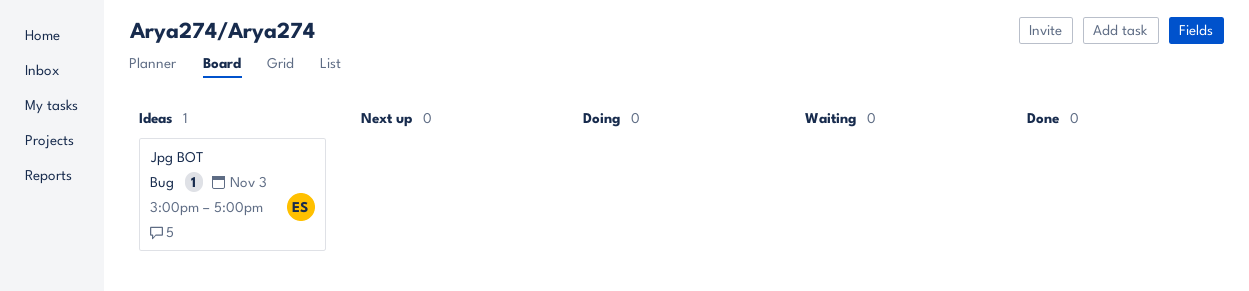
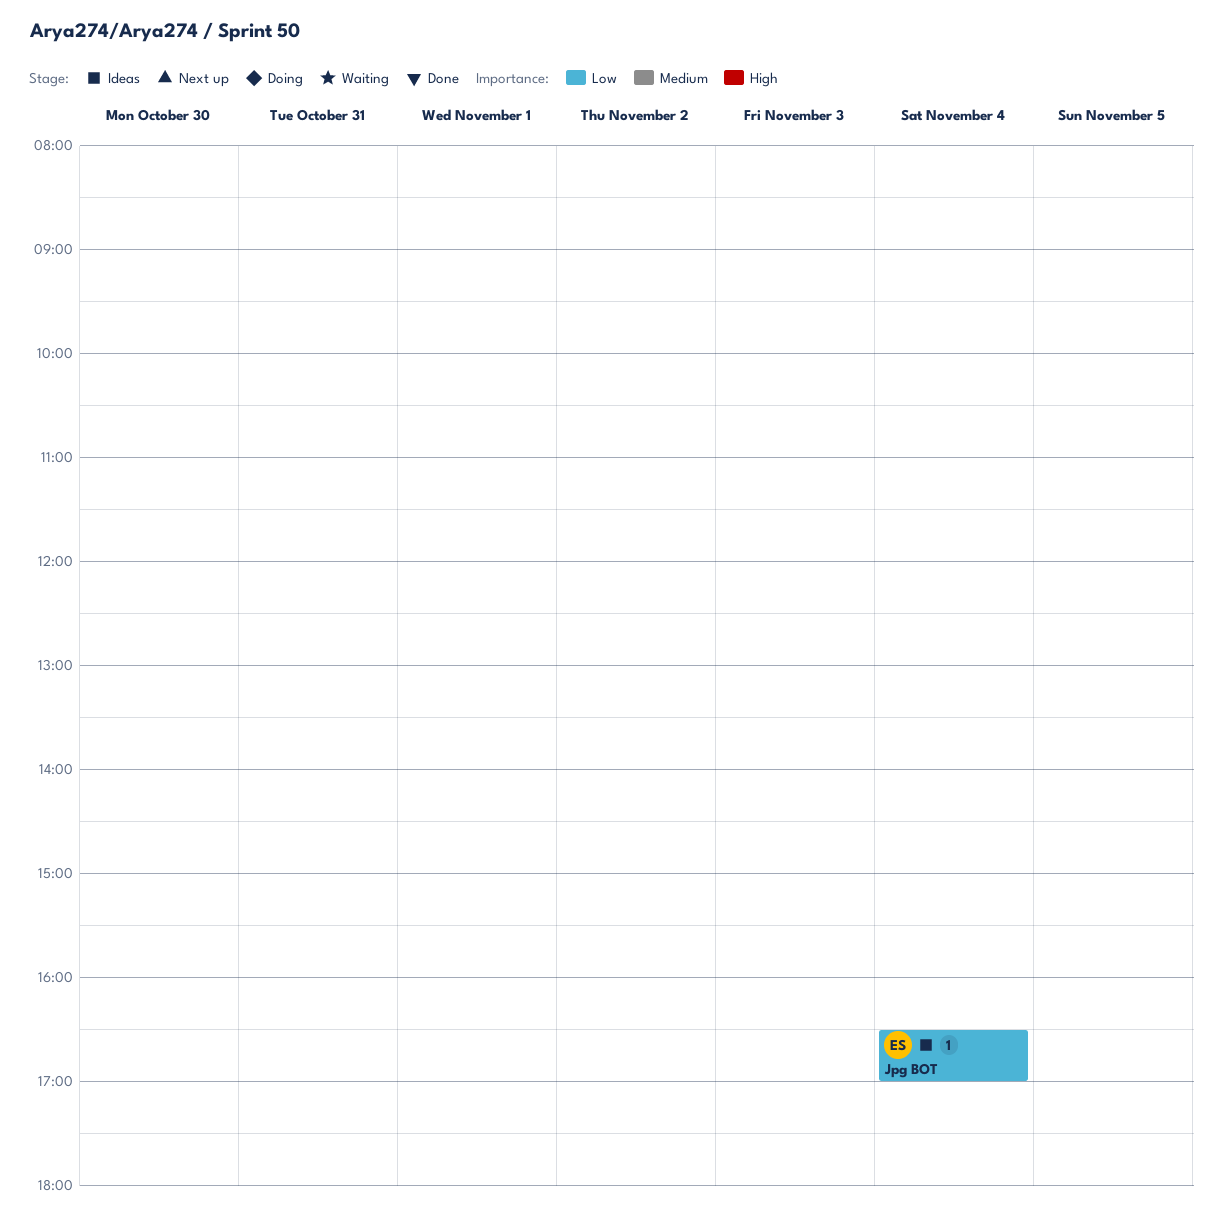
Jpg BOT, day: Nov 3 -> Nov 4
Jpg BOT, begins: 15:00 -> 16:30

